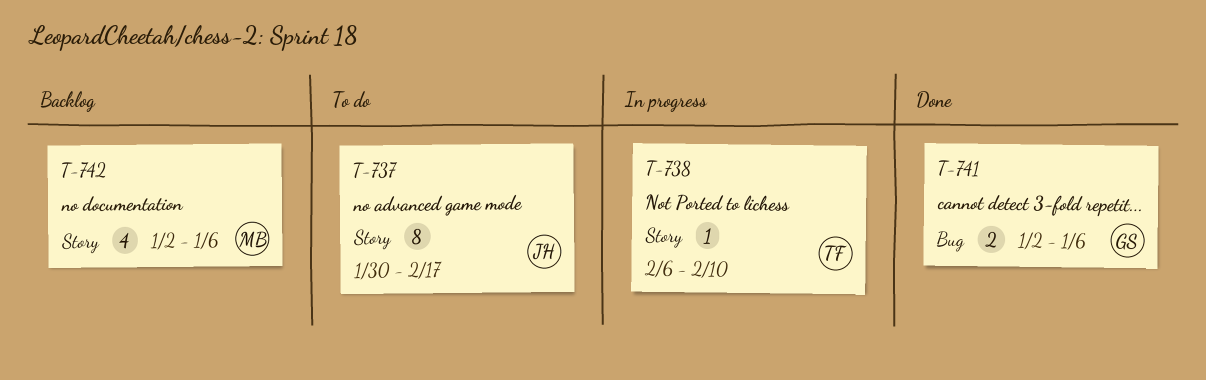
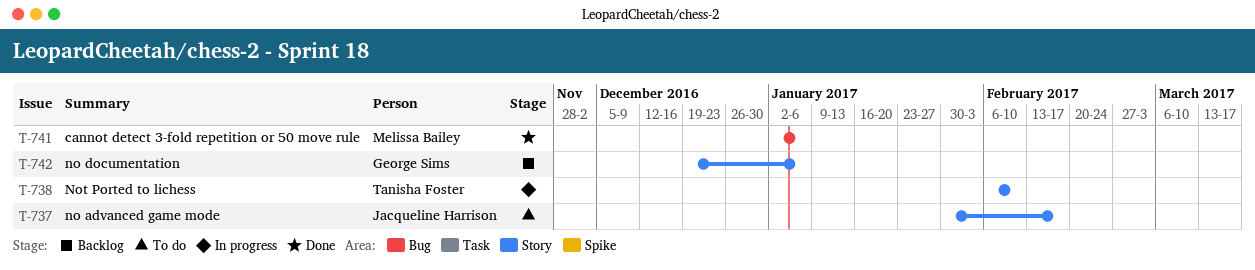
T-741, owner: George Sims -> Melissa Bailey
T-742, owner: Melissa Bailey -> George Sims
T-742, start: Jan 2 -> Dec 19

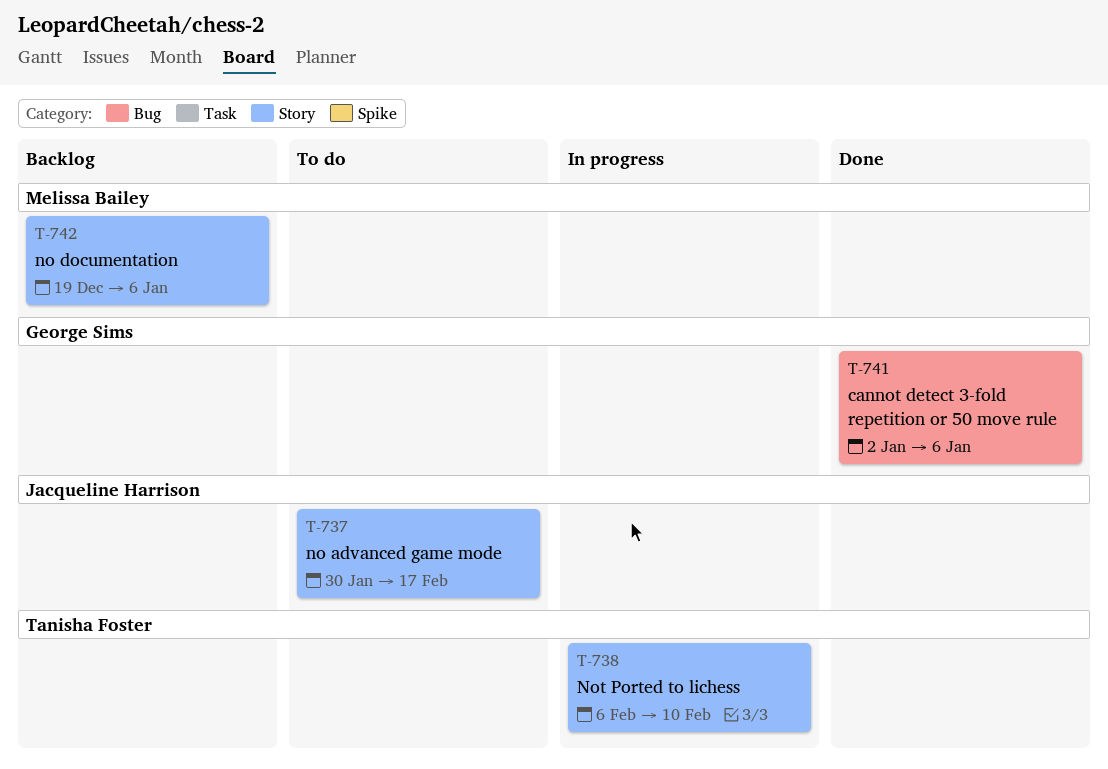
T-741, owner: Melissa Bailey -> George Sims
T-742, owner: George Sims -> Melissa Bailey

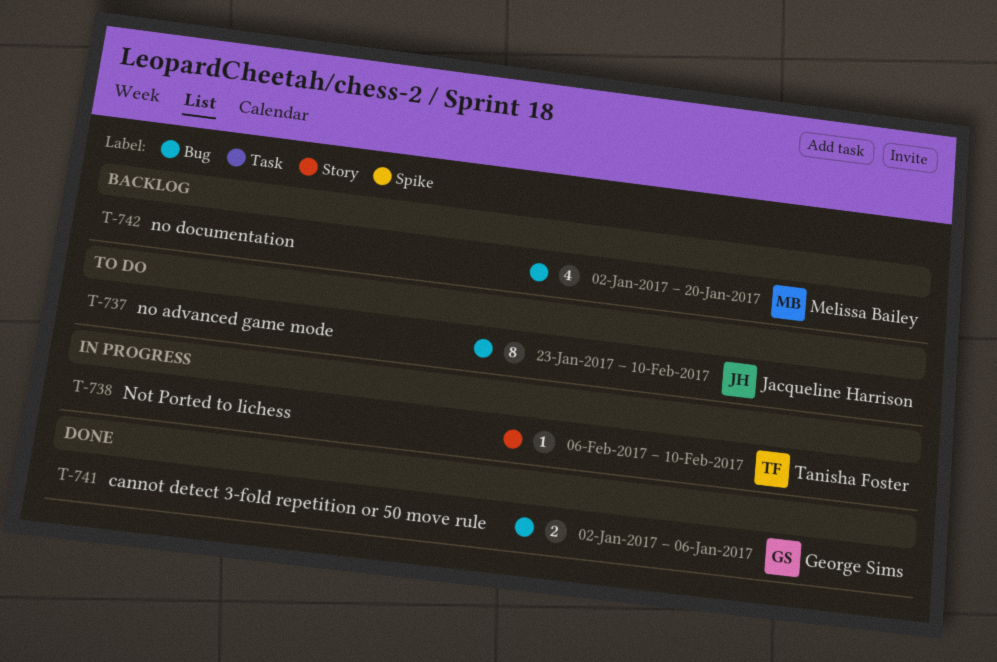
T-737, label: Story -> Bug
T-737, start: Jan 30 -> Jan 23
T-737, due: Feb 17 -> Feb 10
T-742, label: Story -> Bug
T-742, start: Dec 19 -> Jan 2
T-742, due: Jan 6 -> Jan 20

